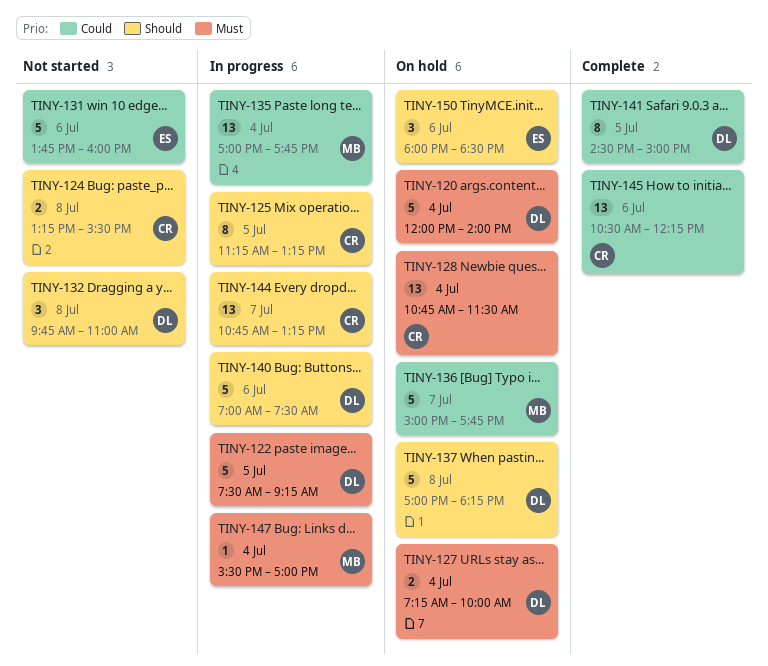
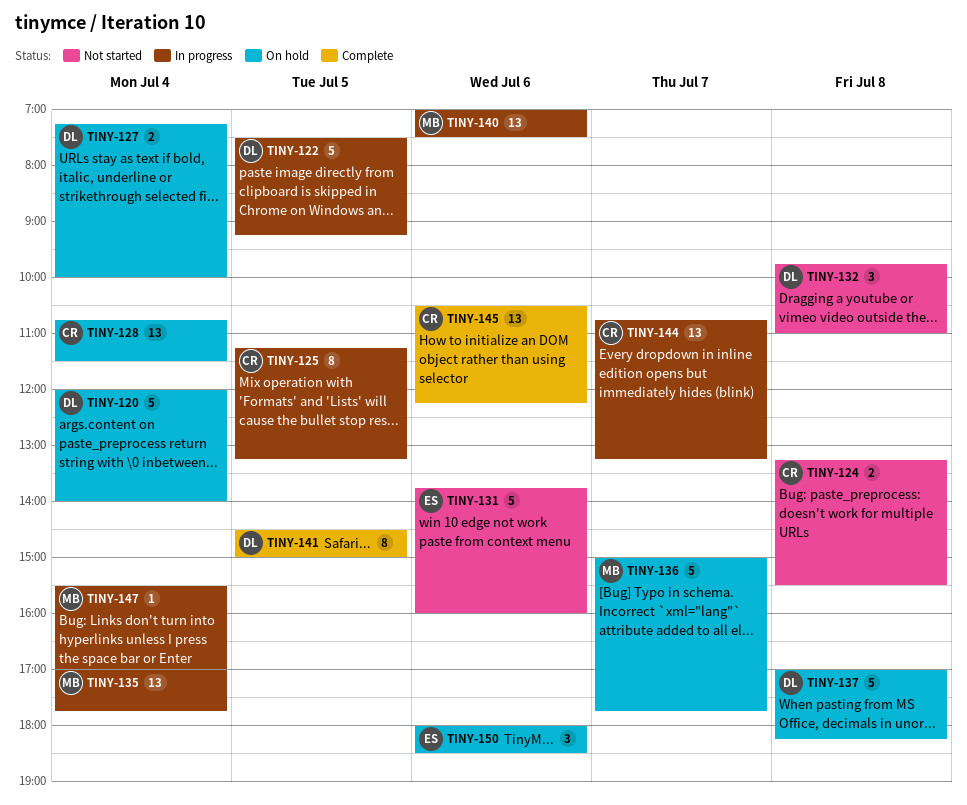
TINY-140, owner: DL -> MB
TINY-140, estimate: 5 -> 13

